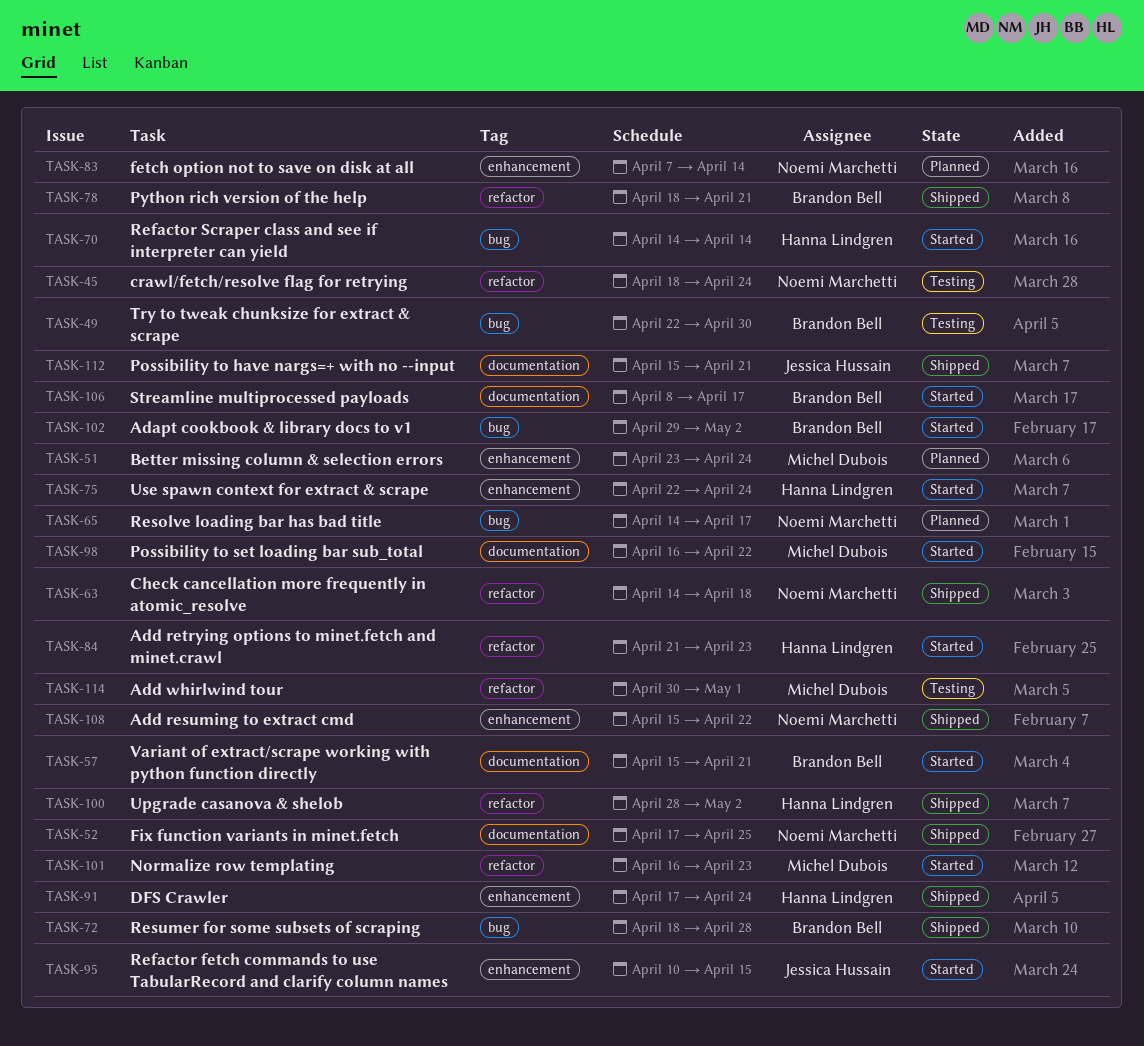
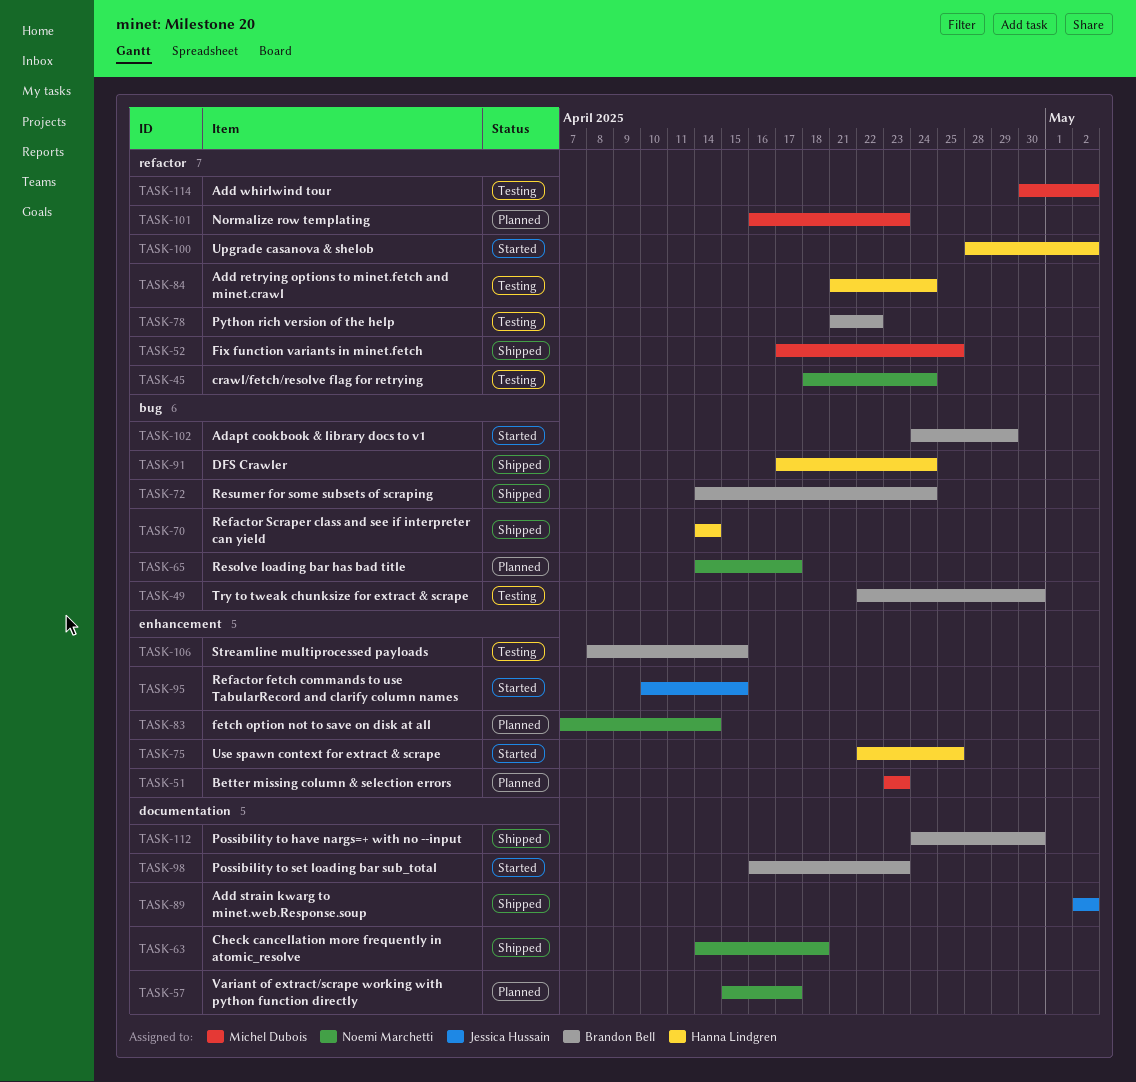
TASK-51, due: Apr 24 -> Apr 23
TASK-52, owner: Noemi Marchetti -> Michel Dubois
TASK-52, label: documentation -> refactor
TASK-57, status: Started -> Planned
TASK-57, owner: Brandon Bell -> Noemi Marchetti
TASK-57, due: Apr 21 -> Apr 17
TASK-63, label: refactor -> documentation
TASK-70, status: Started -> Shipped
TASK-72, start: Apr 18 -> Apr 14
TASK-72, due: Apr 28 -> Apr 24
TASK-75, due: Apr 24 -> Apr 25
TASK-78, status: Shipped -> Testing
TASK-78, start: Apr 18 -> Apr 21
TASK-78, due: Apr 21 -> Apr 22
TASK-84, status: Started -> Testing
TASK-84, due: Apr 23 -> Apr 24
TASK-89: none -> present
TASK-91, label: enhancement -> bug
TASK-98, owner: Michel Dubois -> Brandon Bell
TASK-98, due: Apr 22 -> Apr 23
TASK-100, status: Shipped -> Started
TASK-101, status: Started -> Planned
TASK-102, start: Apr 29 -> Apr 24
TASK-102, due: May 2 -> Apr 29
TASK-106, status: Started -> Testing
TASK-106, label: documentation -> enhancement
TASK-106, due: Apr 17 -> Apr 15
TASK-108: present -> none
TASK-112, owner: Jessica Hussain -> Brandon Bell
TASK-112, start: Apr 15 -> Apr 24
TASK-112, due: Apr 21 -> Apr 30
TASK-114, due: May 1 -> May 2

